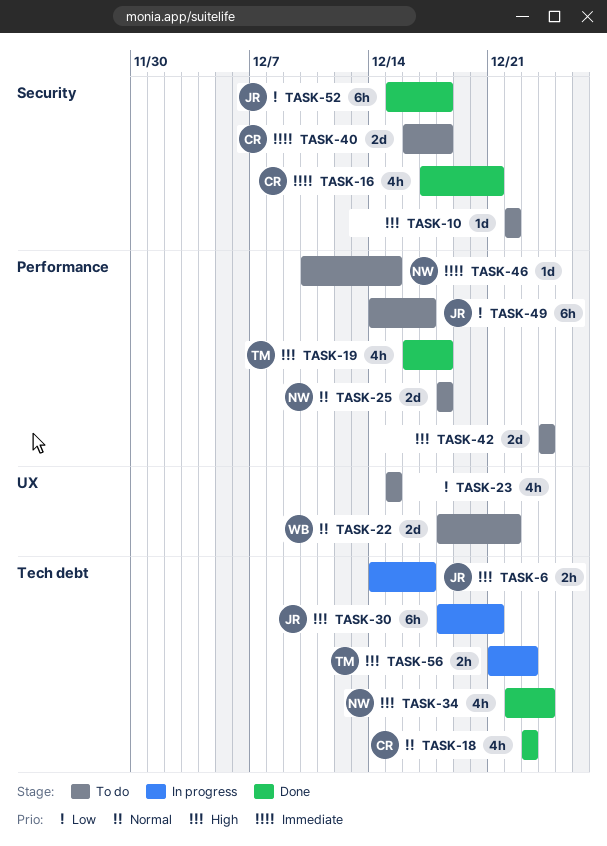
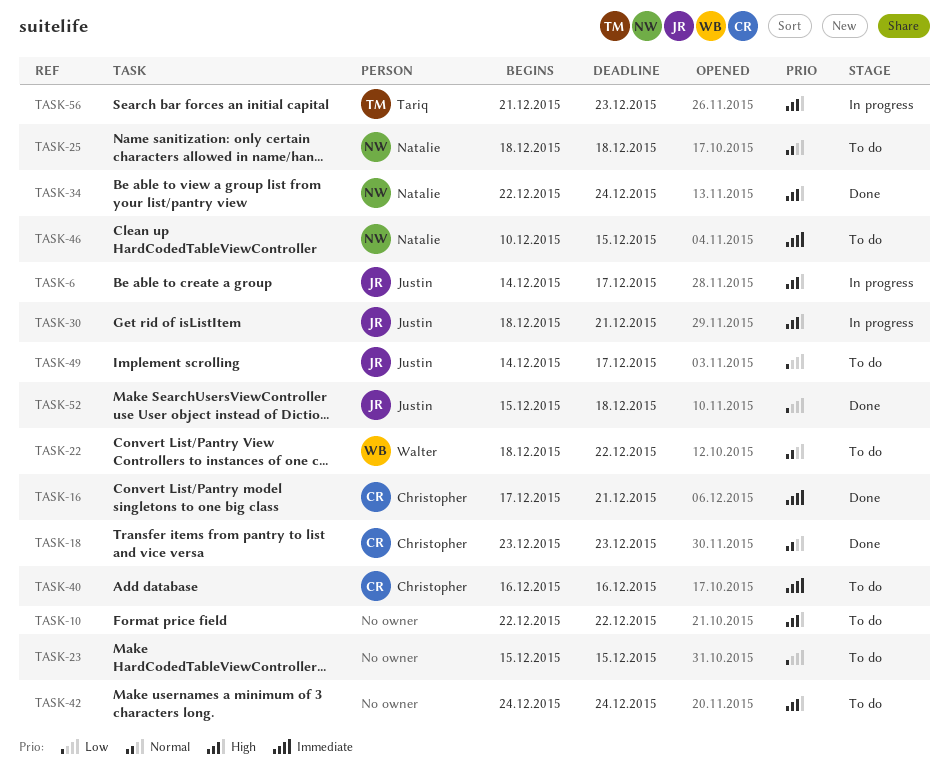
TASK-19: present -> none
TASK-40, due: Dec 18 -> Dec 16

